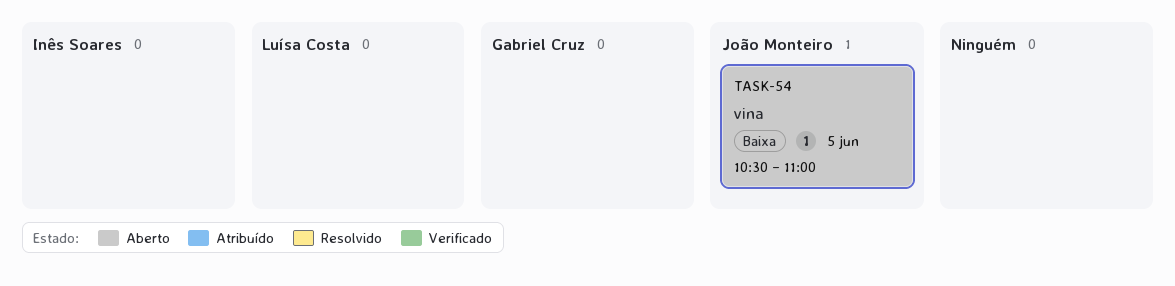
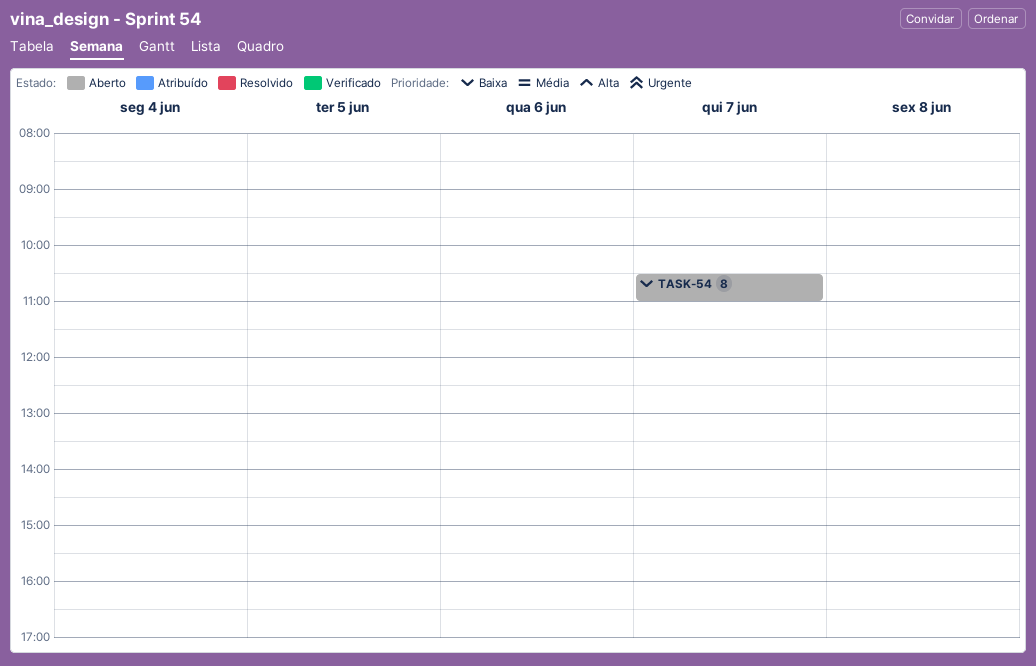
TASK-54, estimate: 1 -> 8
TASK-54, day: Jun 5 -> Jun 7

